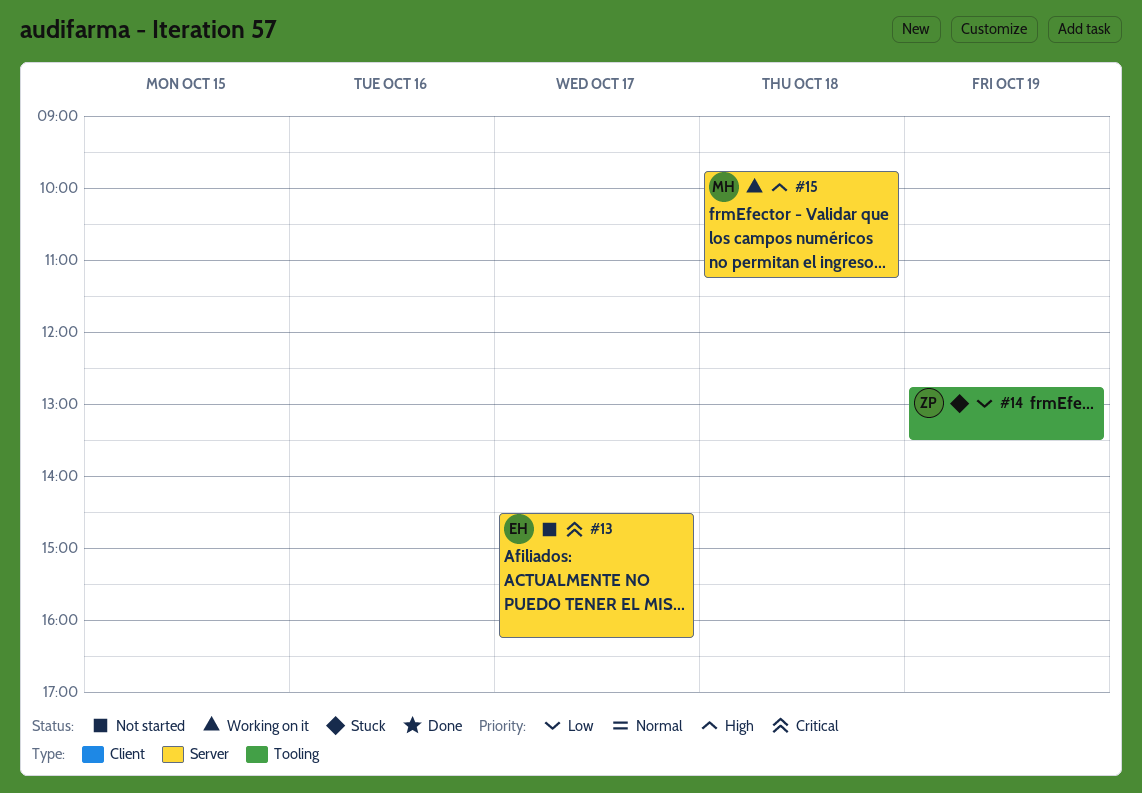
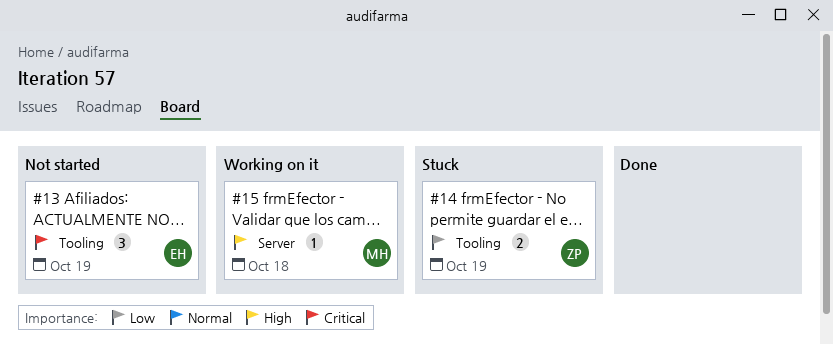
#13, label: Server -> Tooling
#13, day: Oct 17 -> Oct 19

